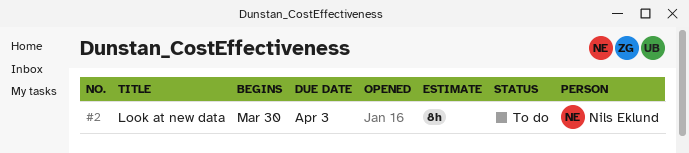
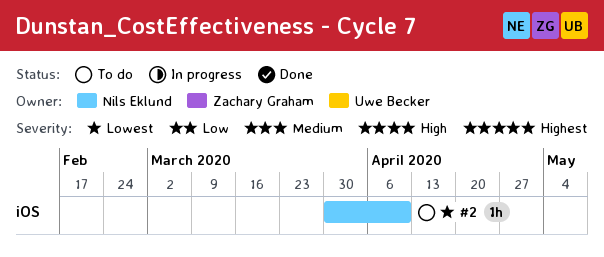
#2, estimate: 8h -> 1h
#2, due: Apr 3 -> Apr 10

